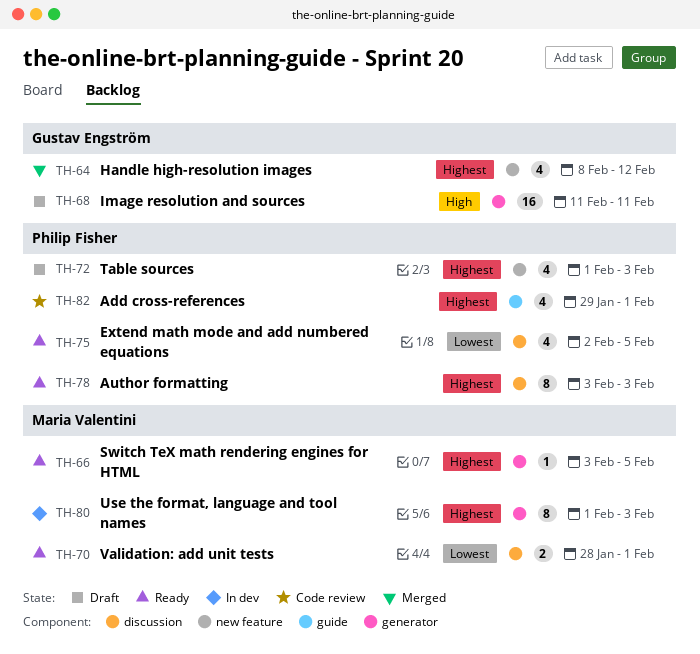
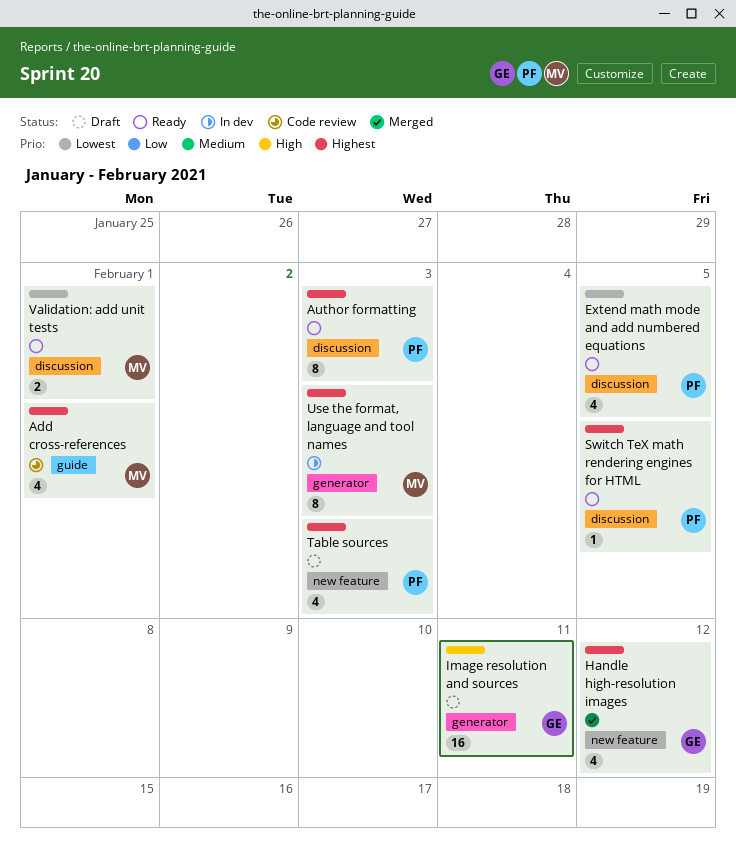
Add cross-references, owner: Philip Fisher -> Maria Valentini
Switch TeX math rendering engines for HTML, owner: Maria Valentini -> Philip Fisher
Switch TeX math rendering engines for HTML, label: generator -> discussion

